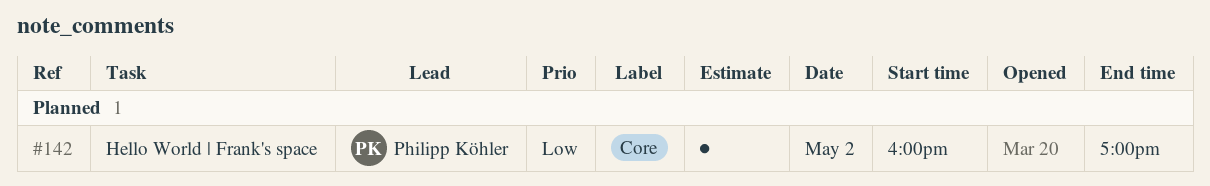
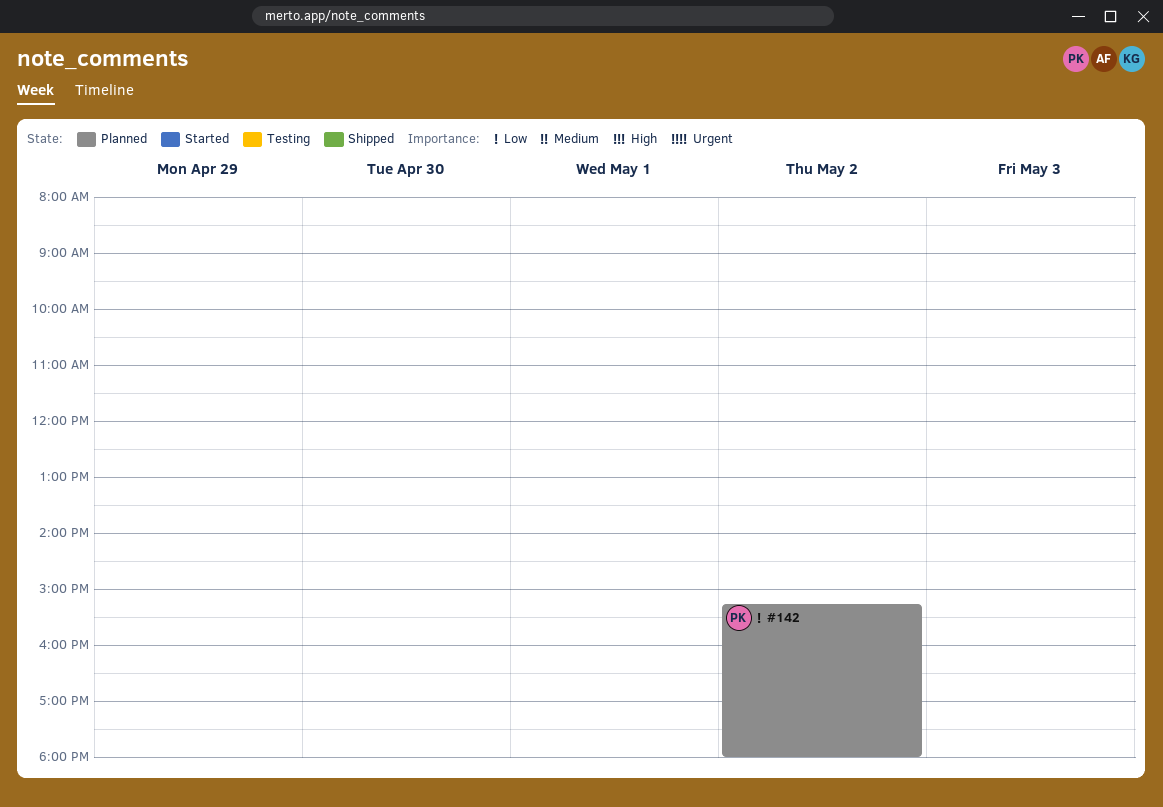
#142, begins: 16:00 -> 15:15
#142, ends: 17:00 -> 18:00

